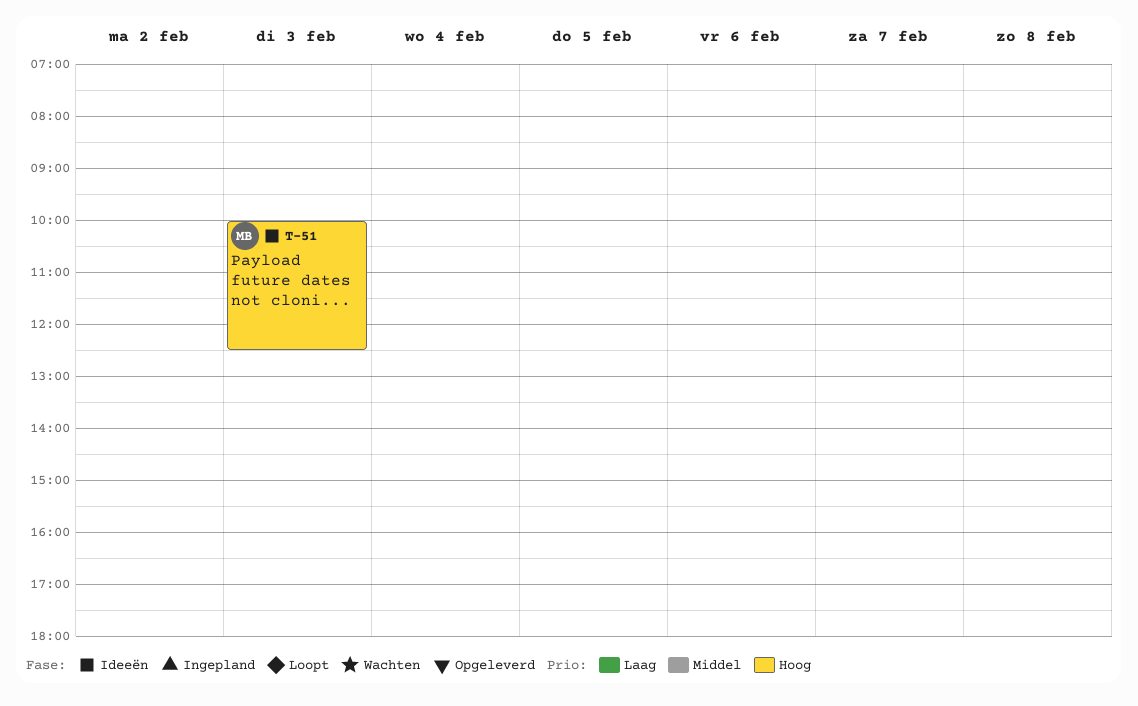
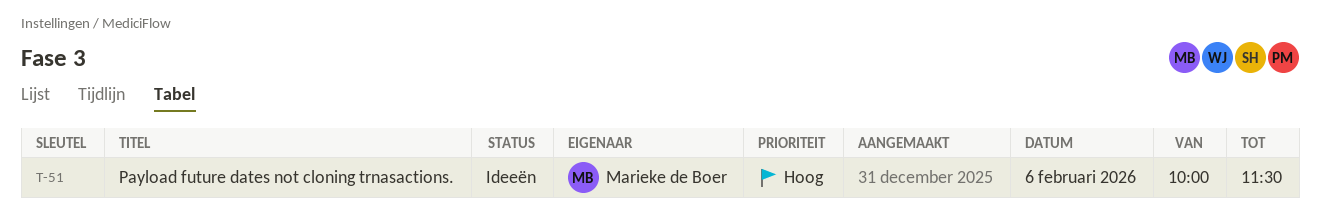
T-51, day: Feb 3 -> Feb 6
T-51, ends: 12:30 -> 11:30

